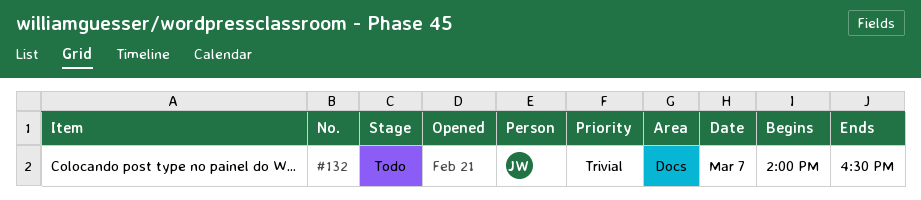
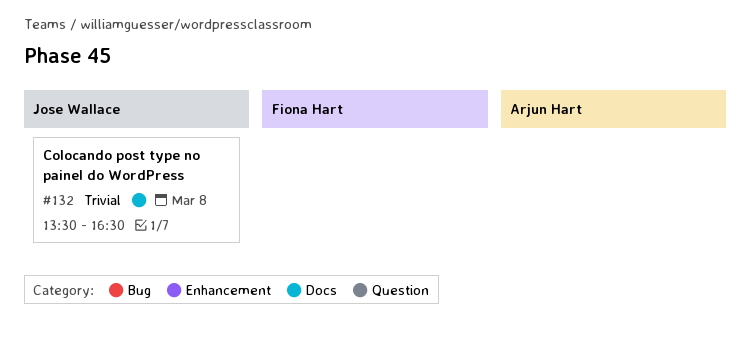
#132, day: Mar 7 -> Mar 8
#132, begins: 14:00 -> 13:30

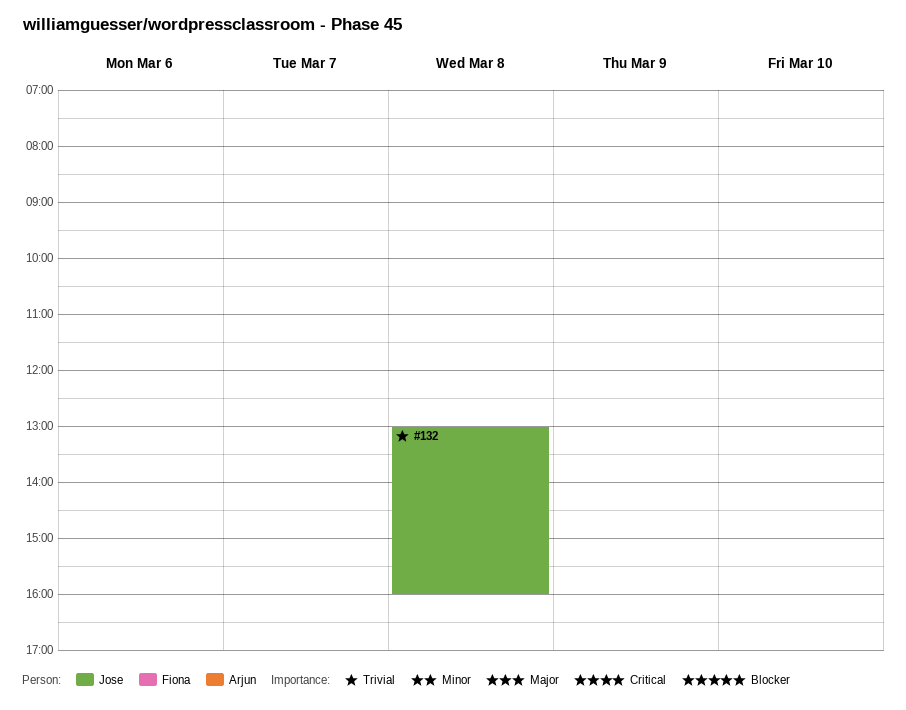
#132, begins: 13:30 -> 13:00
#132, ends: 16:30 -> 16:00

